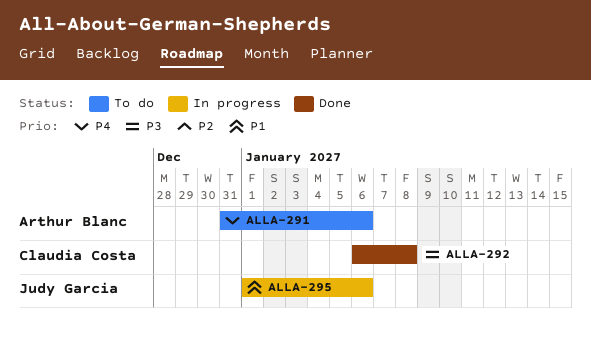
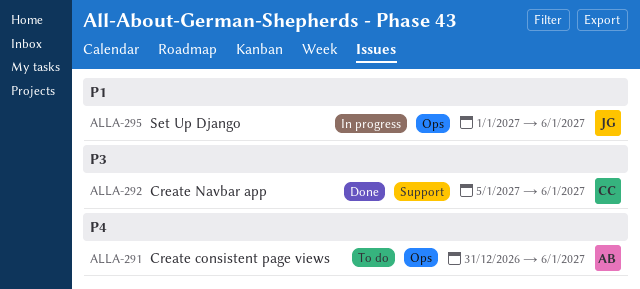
ALLA-292, start: Jan 6 -> Jan 5
ALLA-292, due: Jan 8 -> Jan 6

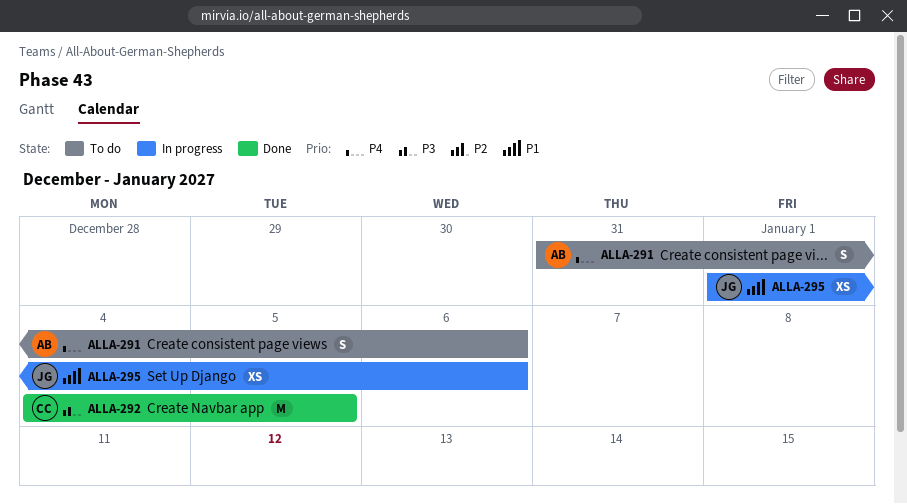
ALLA-292, start: Jan 5 -> Jan 4
ALLA-292, due: Jan 6 -> Jan 5

